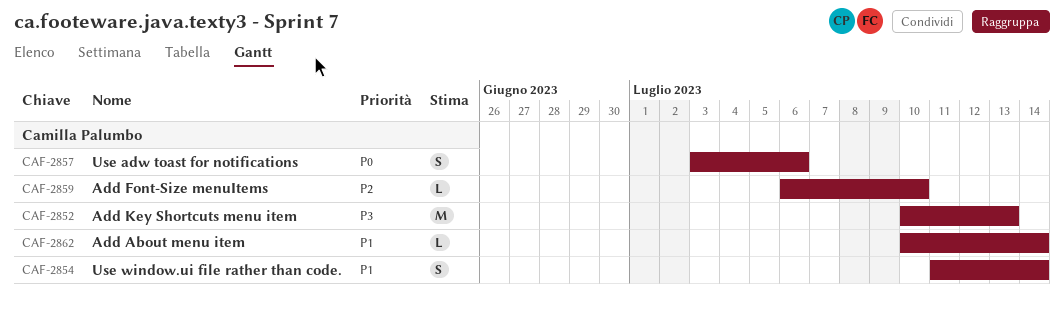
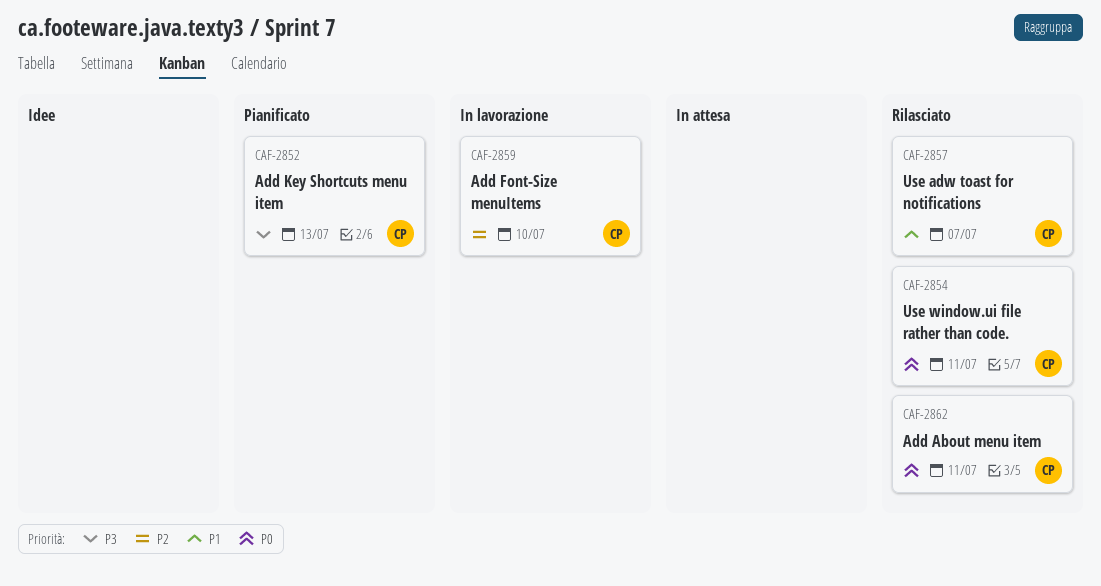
CAF-2854, priority: P1 -> P0
CAF-2854, due: Jul 14 -> Jul 11
CAF-2857, priority: P0 -> P1
CAF-2857, due: Jul 6 -> Jul 7
CAF-2862, priority: P1 -> P0
CAF-2862, due: Jul 14 -> Jul 11

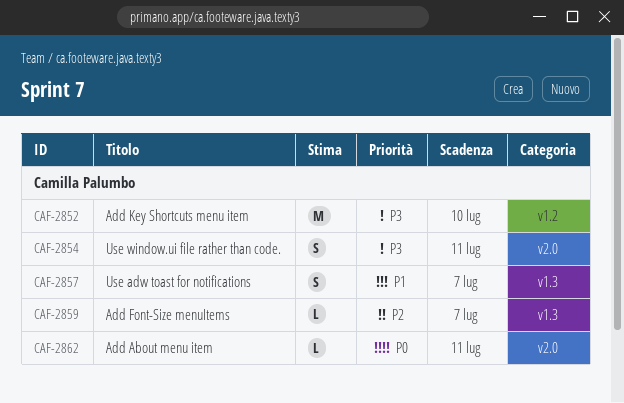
CAF-2852, due: Jul 13 -> Jul 10
CAF-2854, priority: P0 -> P3
CAF-2859, due: Jul 10 -> Jul 7

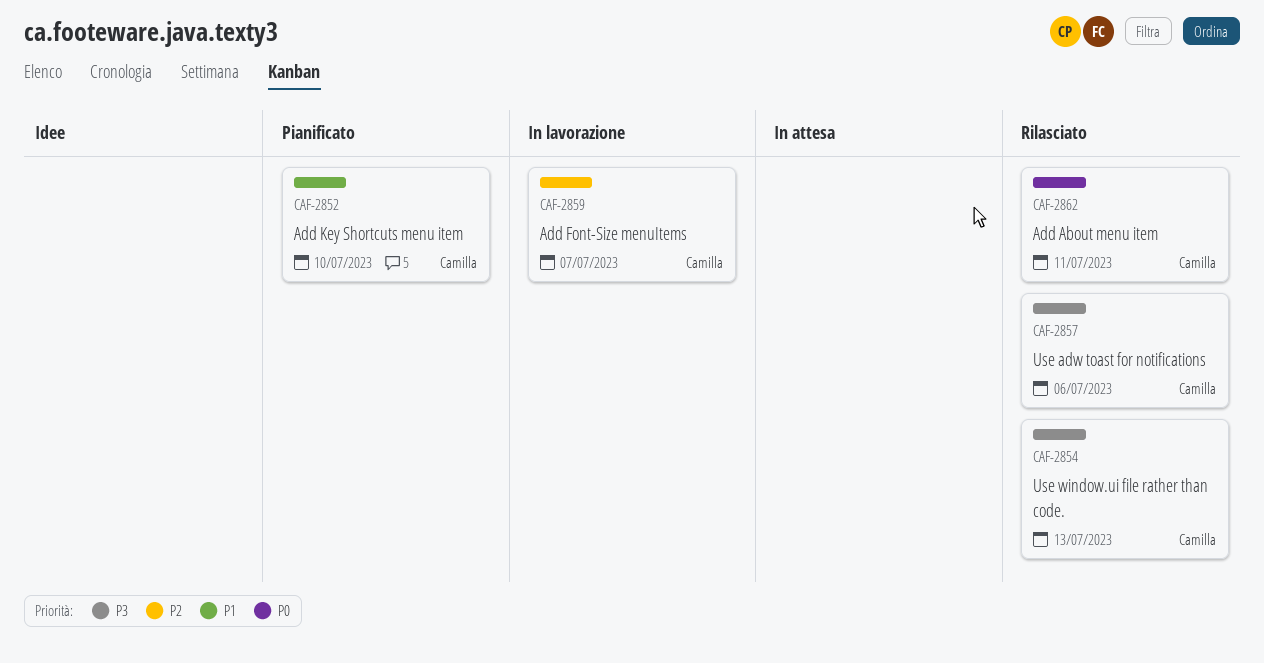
CAF-2852, priority: P3 -> P1
CAF-2854, due: Jul 11 -> Jul 13
CAF-2857, priority: P1 -> P3
CAF-2857, due: Jul 7 -> Jul 6

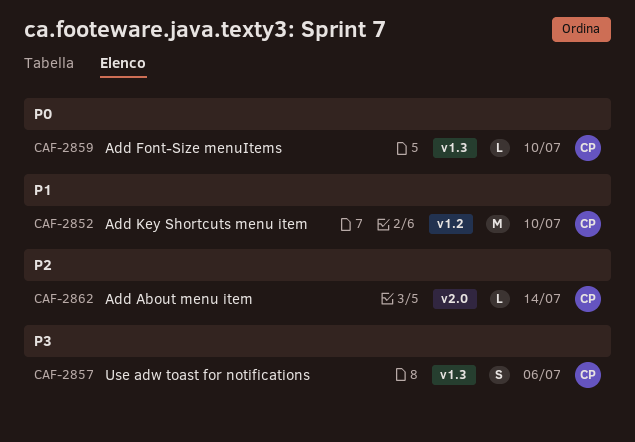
CAF-2854: present -> none
CAF-2859, priority: P2 -> P0
CAF-2859, due: Jul 7 -> Jul 10
CAF-2862, priority: P0 -> P2
CAF-2862, due: Jul 11 -> Jul 14

